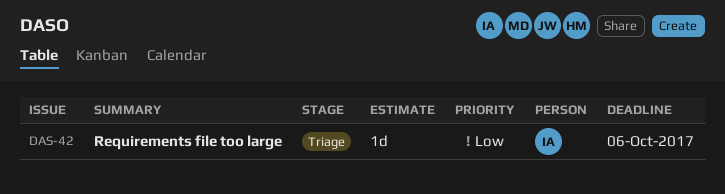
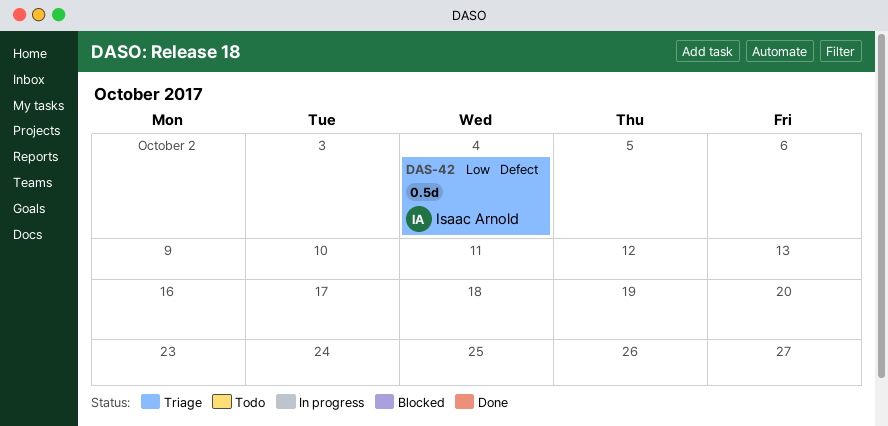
DAS-42, estimate: 1d -> 0.5d
DAS-42, due: Oct 6 -> Oct 4

